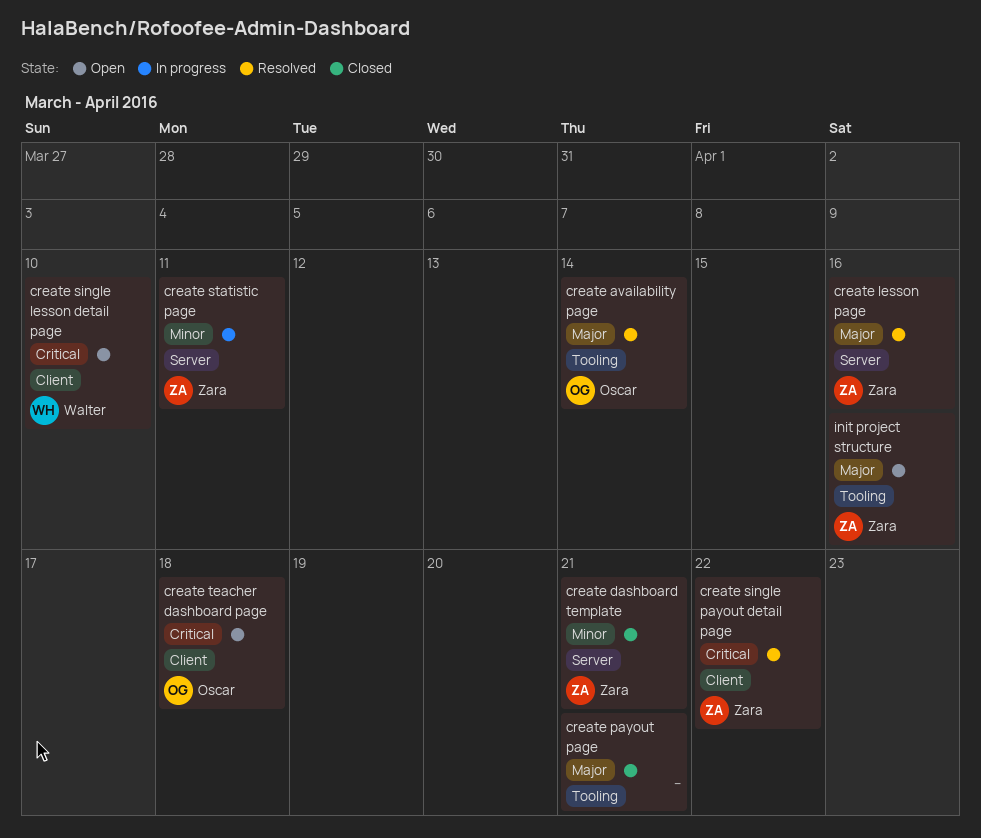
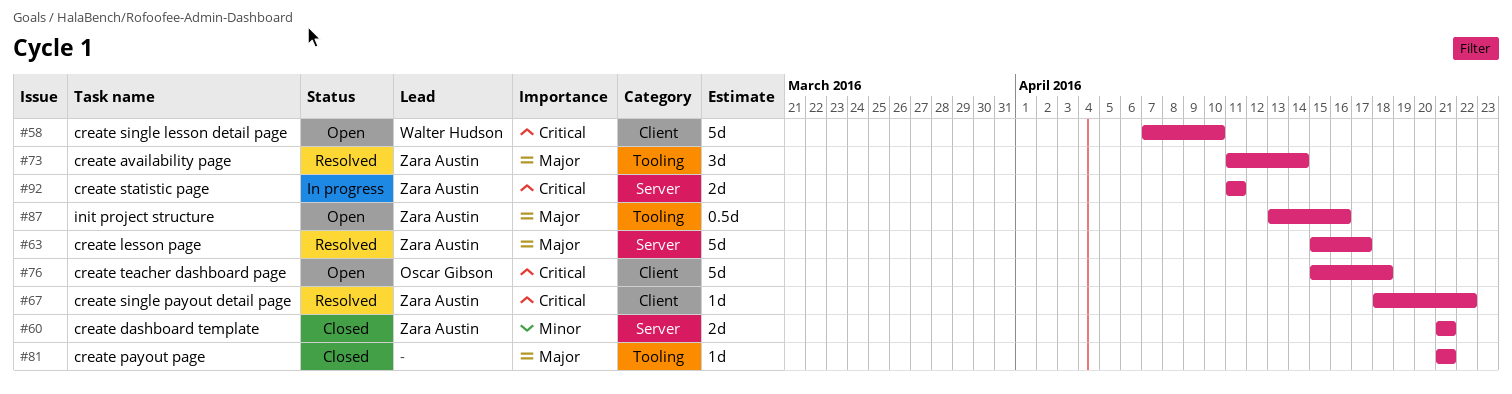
create availability page, owner: Oscar Gibson -> Zara Austin
create lesson page, due: Apr 16 -> Apr 17
create statistic page, priority: Minor -> Critical

